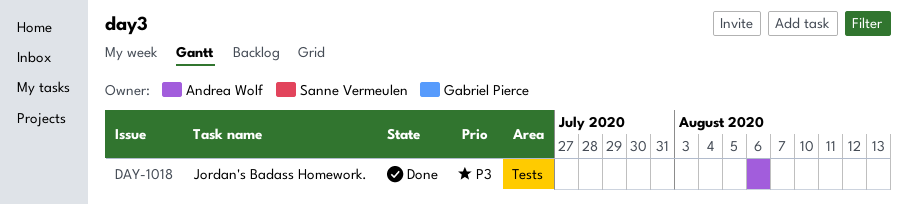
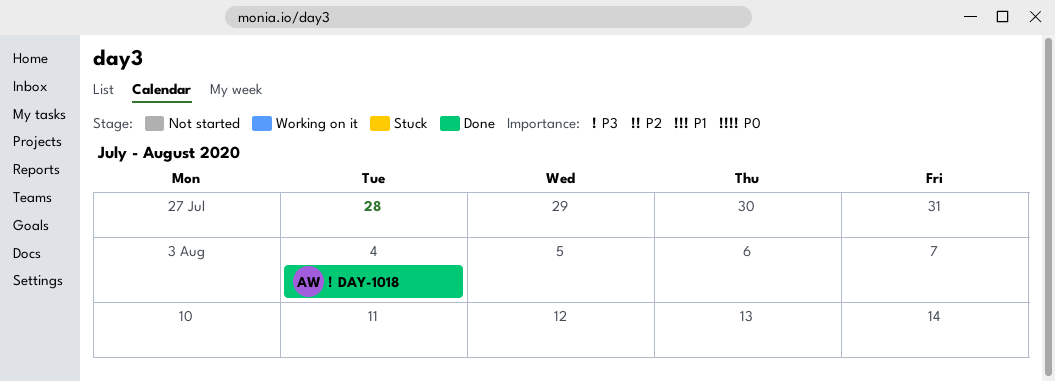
DAY-1018, start: Aug 6 -> Aug 4
DAY-1018, due: Aug 6 -> Aug 4

